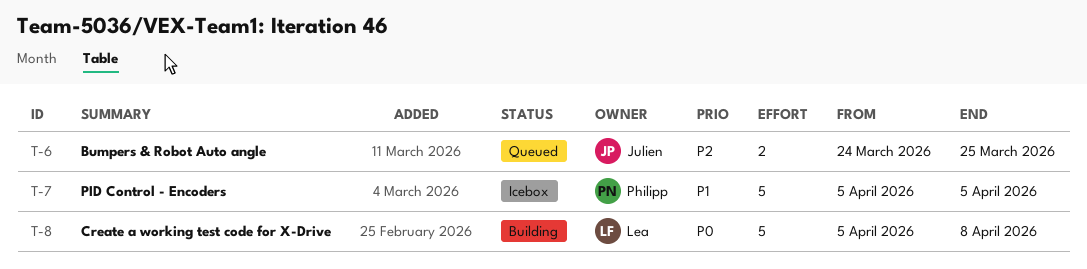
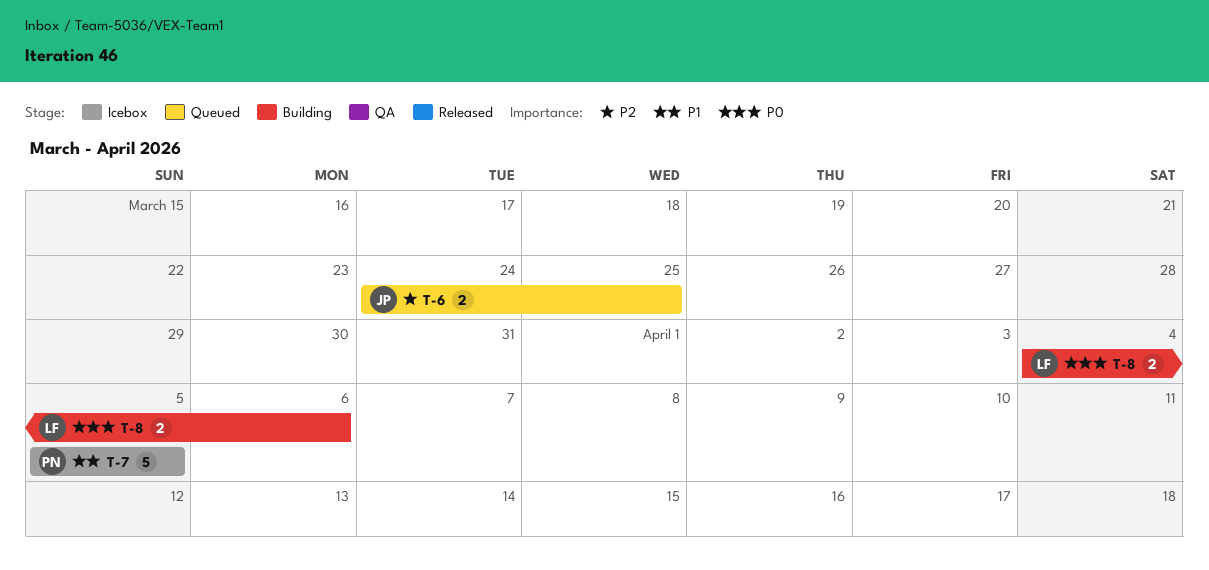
T-8, estimate: 5 -> 2
T-8, start: Apr 5 -> Apr 4
T-8, due: Apr 8 -> Apr 6

